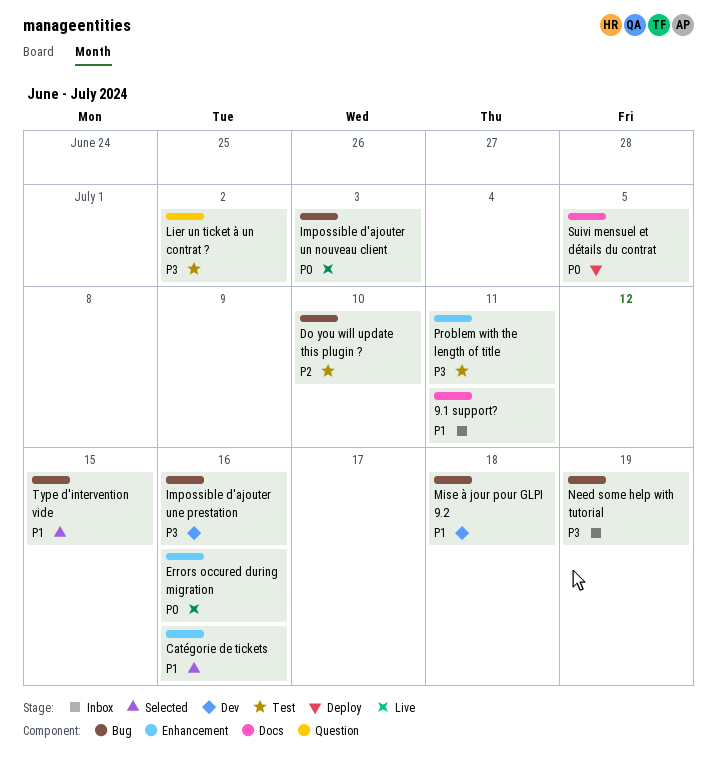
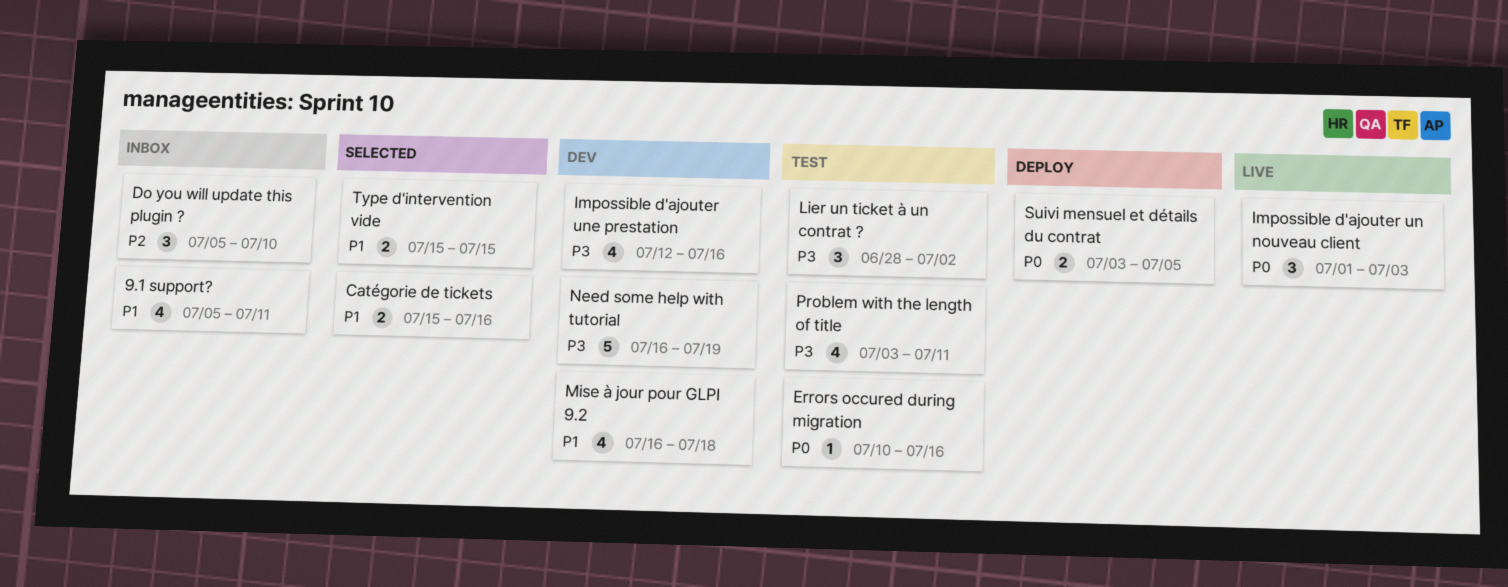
Do you will update this plugin ?, status: Test -> Inbox
Errors occured during migration, status: Live -> Test
Need some help with tutorial, status: Inbox -> Dev

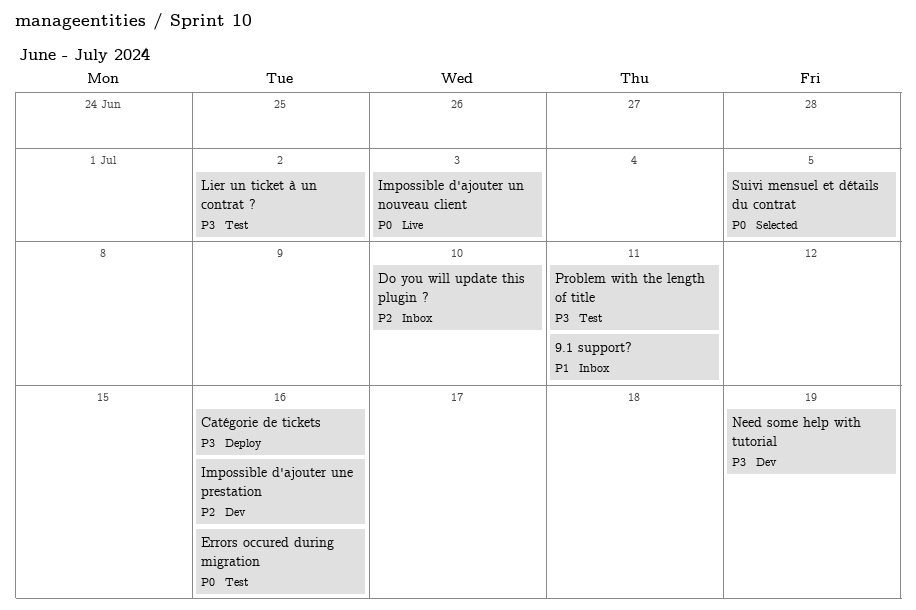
Catégorie de tickets, status: Selected -> Deploy
Catégorie de tickets, priority: P1 -> P3
Impossible d'ajouter une prestation, priority: P3 -> P2
Mise à jour pour GLPI 9.2: present -> none
Suivi mensuel et détails du contrat, status: Deploy -> Selected
Type d'intervention vide: present -> none

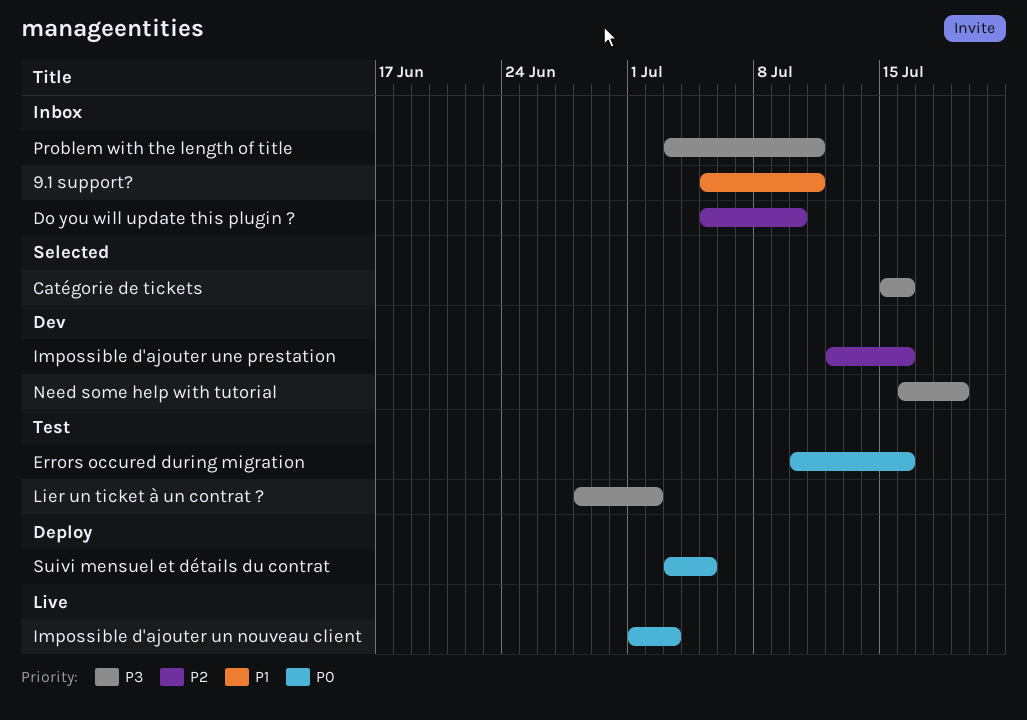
Catégorie de tickets, status: Deploy -> Selected
Problem with the length of title, status: Test -> Inbox
Suivi mensuel et détails du contrat, status: Selected -> Deploy

